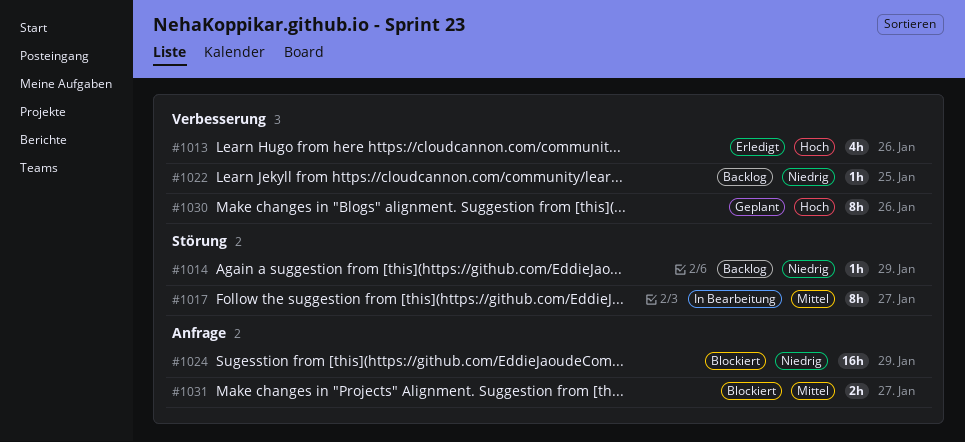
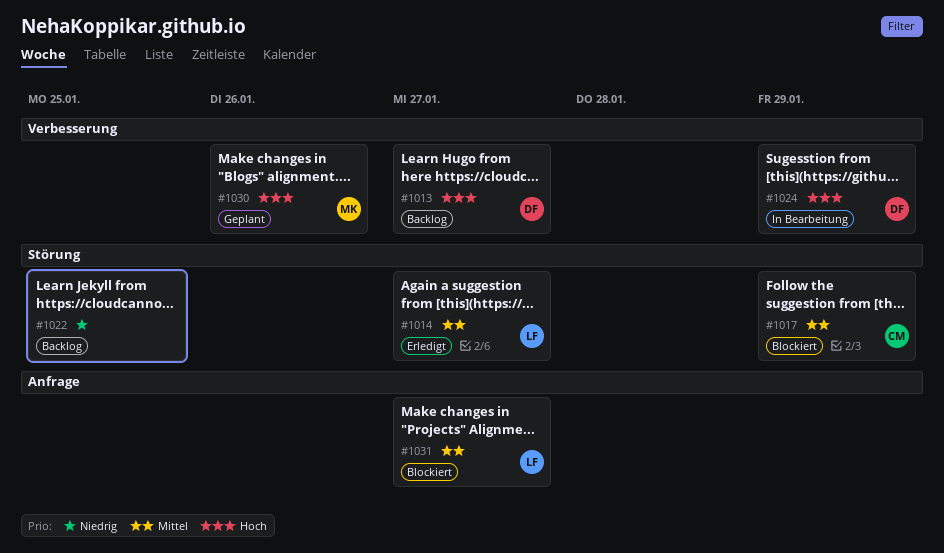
#1013, status: Erledigt -> Backlog
#1013, due: Jan 26 -> Jan 27
#1014, status: Backlog -> Erledigt
#1014, priority: Niedrig -> Mittel
#1014, due: Jan 29 -> Jan 27
#1017, status: In Bearbeitung -> Blockiert
#1017, due: Jan 27 -> Jan 29
#1022, label: Verbesserung -> Störung
#1024, status: Blockiert -> In Bearbeitung
#1024, priority: Niedrig -> Hoch
#1024, label: Anfrage -> Verbesserung

